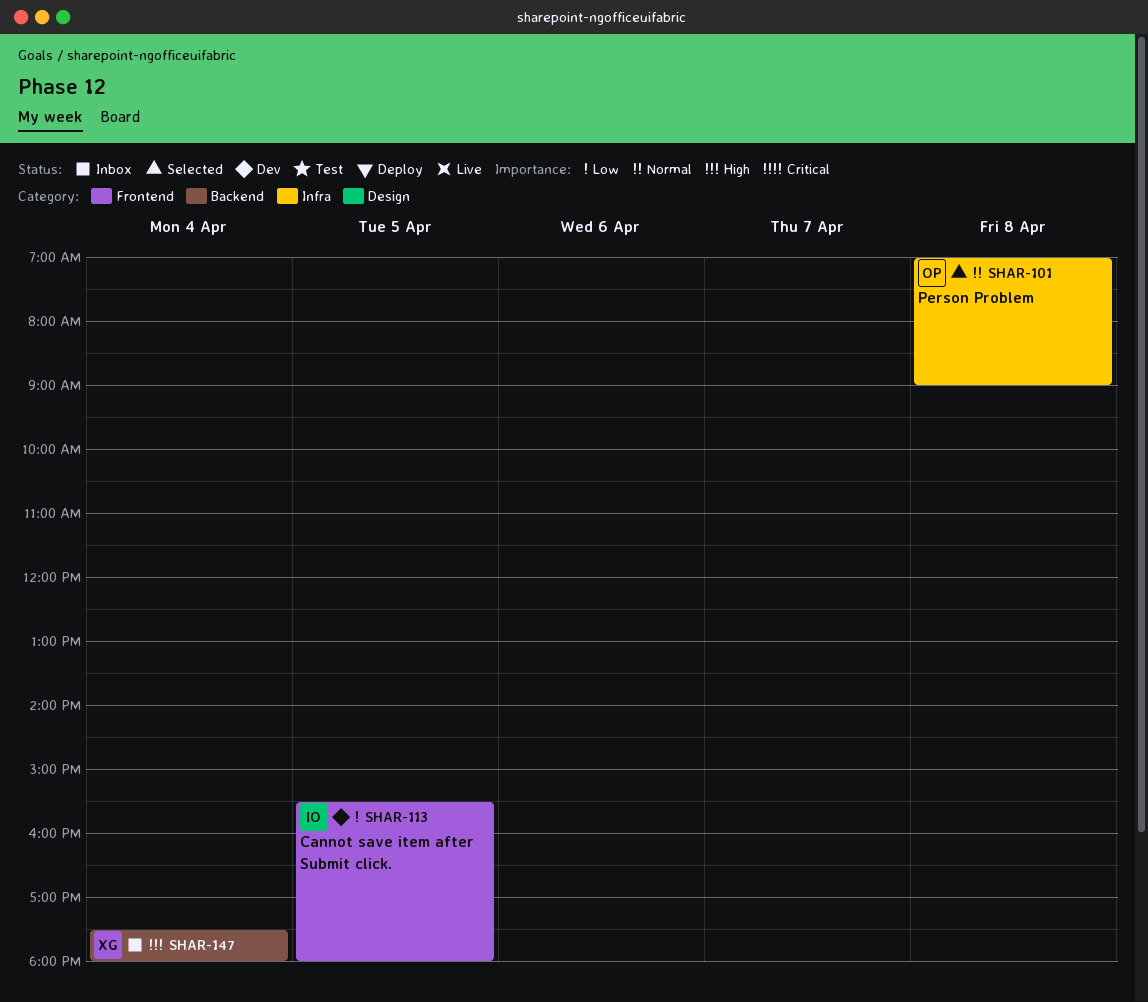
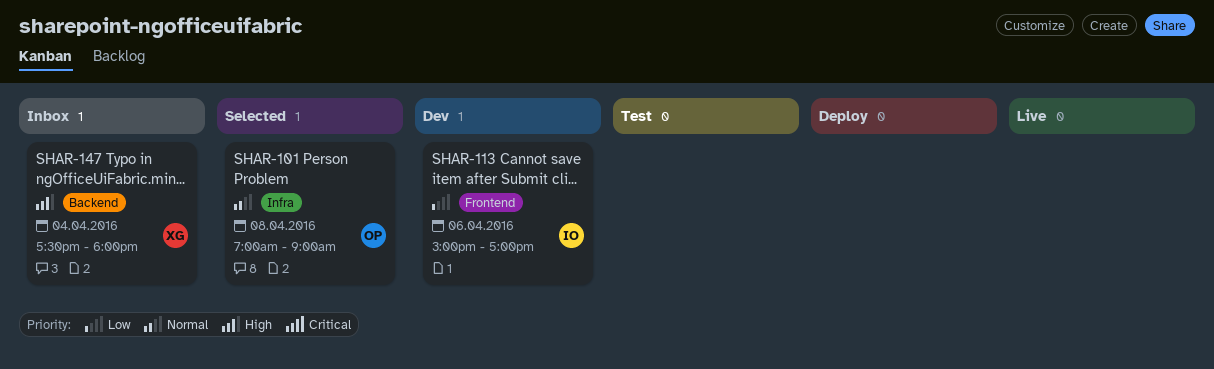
SHAR-113, day: Apr 5 -> Apr 6
SHAR-113, begins: 15:30 -> 15:00
SHAR-113, ends: 18:00 -> 17:00

